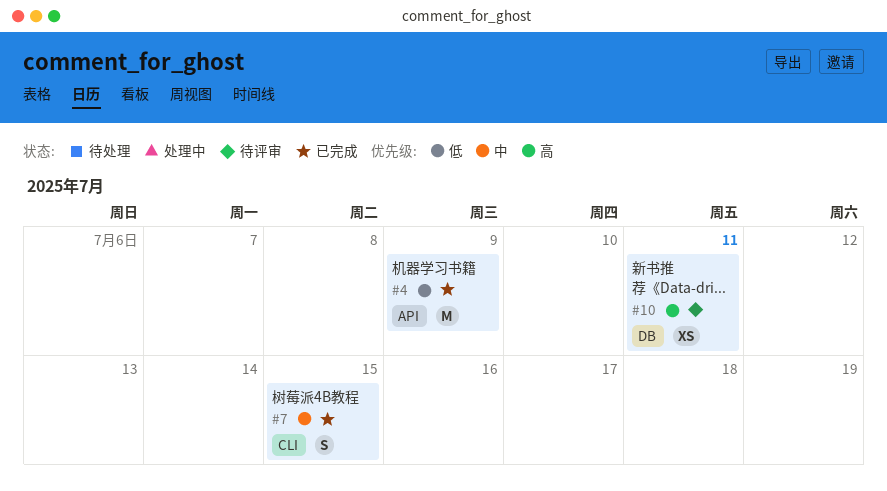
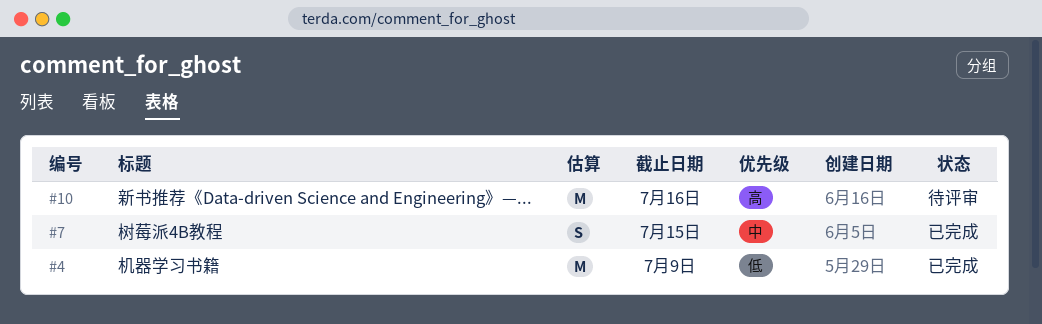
#10, estimate: XS -> M
#10, due: Jul 11 -> Jul 16

